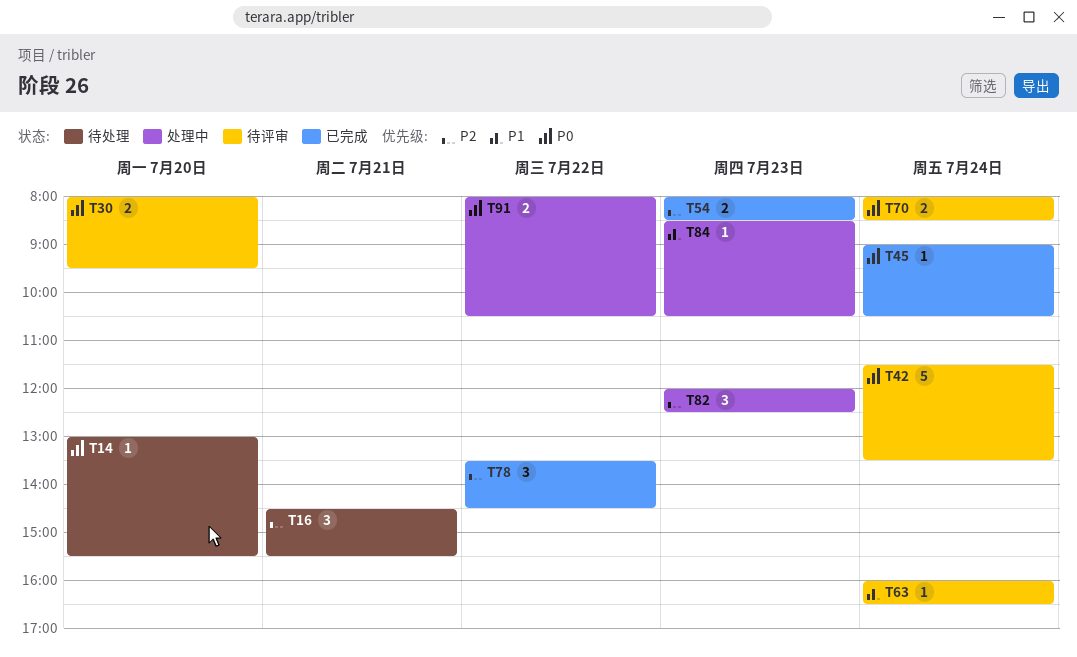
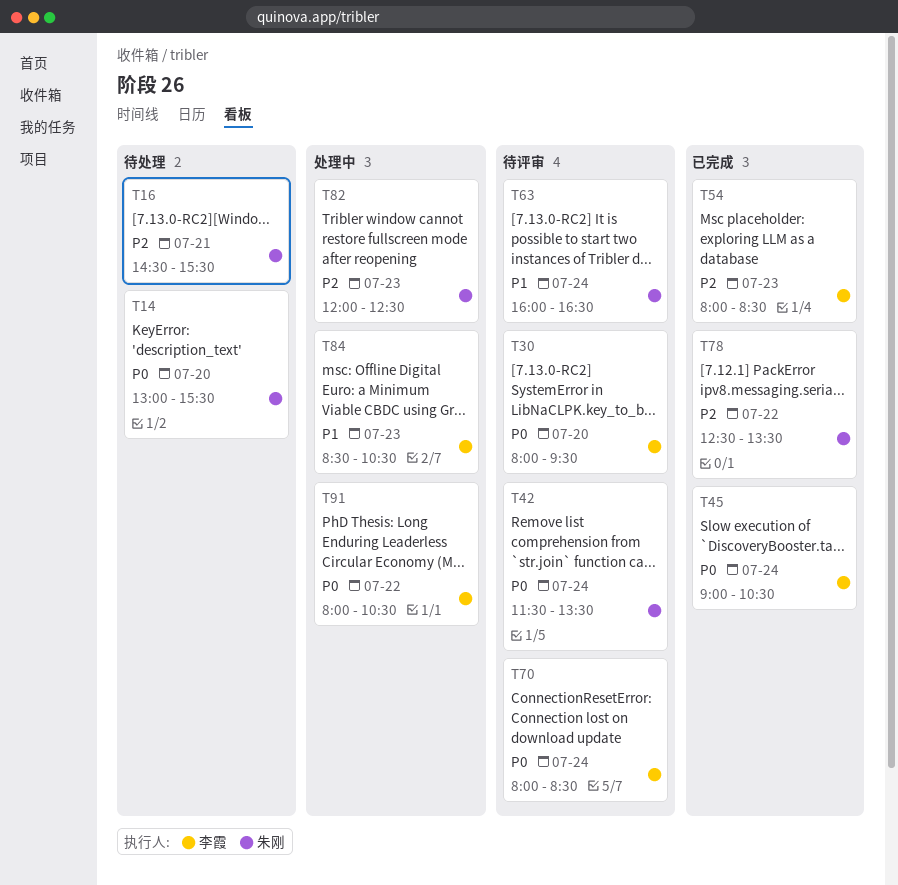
T78, begins: 13:30 -> 12:30
T78, ends: 14:30 -> 13:30

